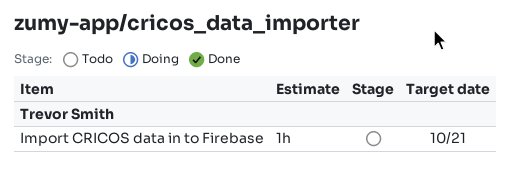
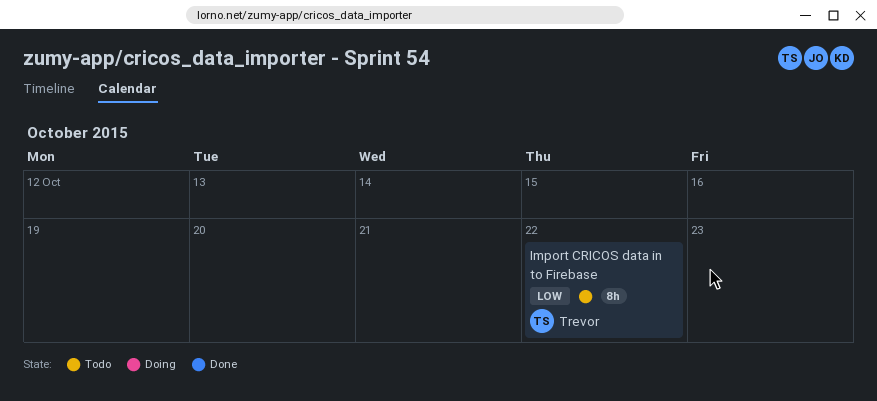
Import CRICOS data in to Firebase, estimate: 1h -> 8h
Import CRICOS data in to Firebase, due: Oct 21 -> Oct 22

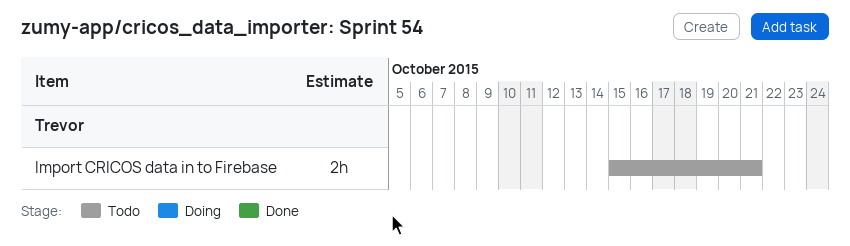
Import CRICOS data in to Firebase, estimate: 8h -> 2h
Import CRICOS data in to Firebase, due: Oct 22 -> Oct 21

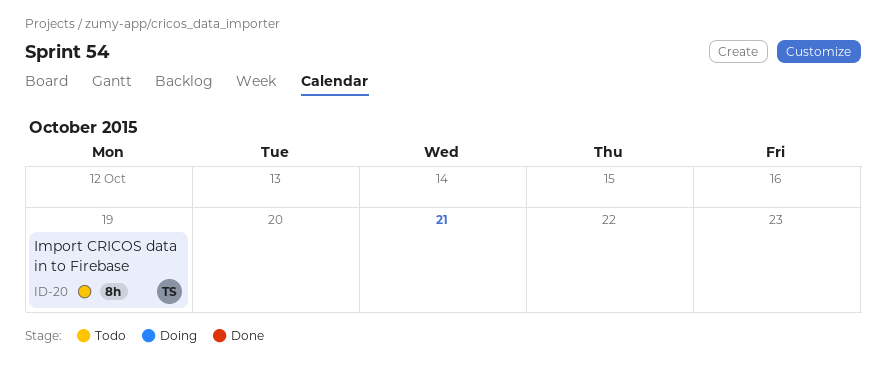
Import CRICOS data in to Firebase, estimate: 2h -> 8h
Import CRICOS data in to Firebase, due: Oct 21 -> Oct 19

